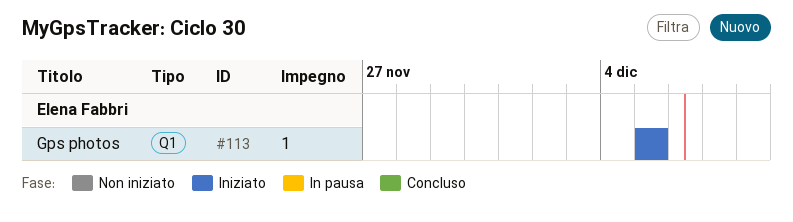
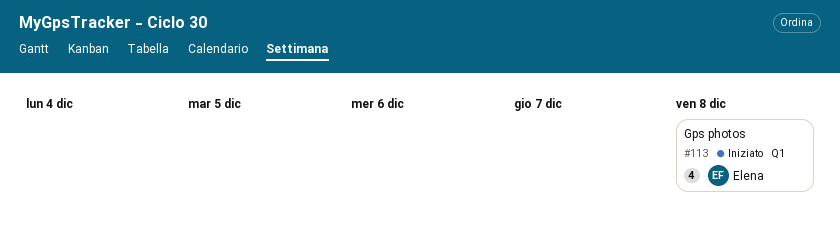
#113, estimate: 1 -> 4
#113, due: Dec 5 -> Dec 8

